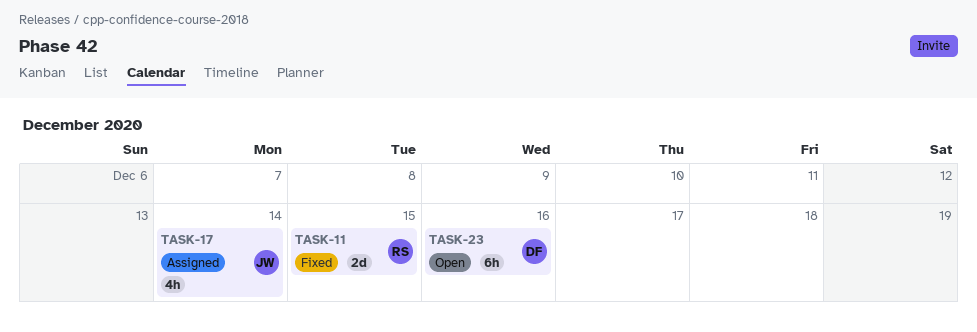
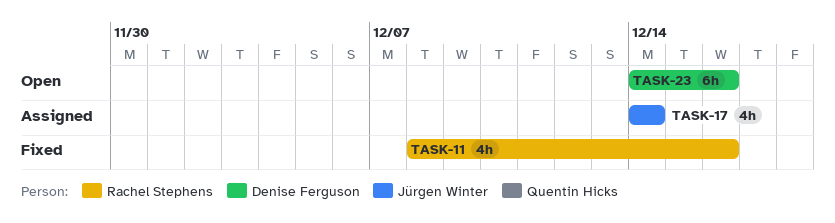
TASK-11, estimate: 2d -> 4h
TASK-11, due: Dec 15 -> Dec 16

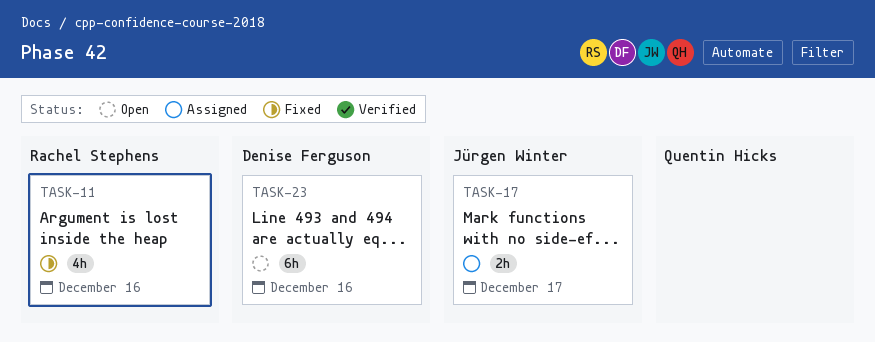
TASK-17, estimate: 4h -> 2h
TASK-17, due: Dec 14 -> Dec 17

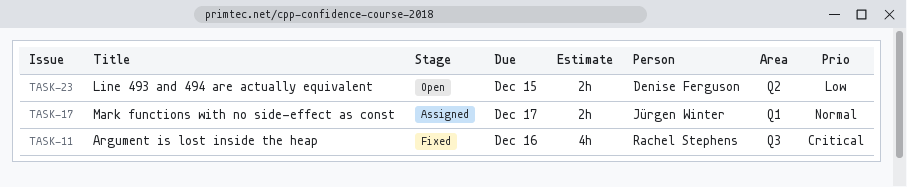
TASK-23, estimate: 6h -> 2h
TASK-23, due: Dec 16 -> Dec 15

